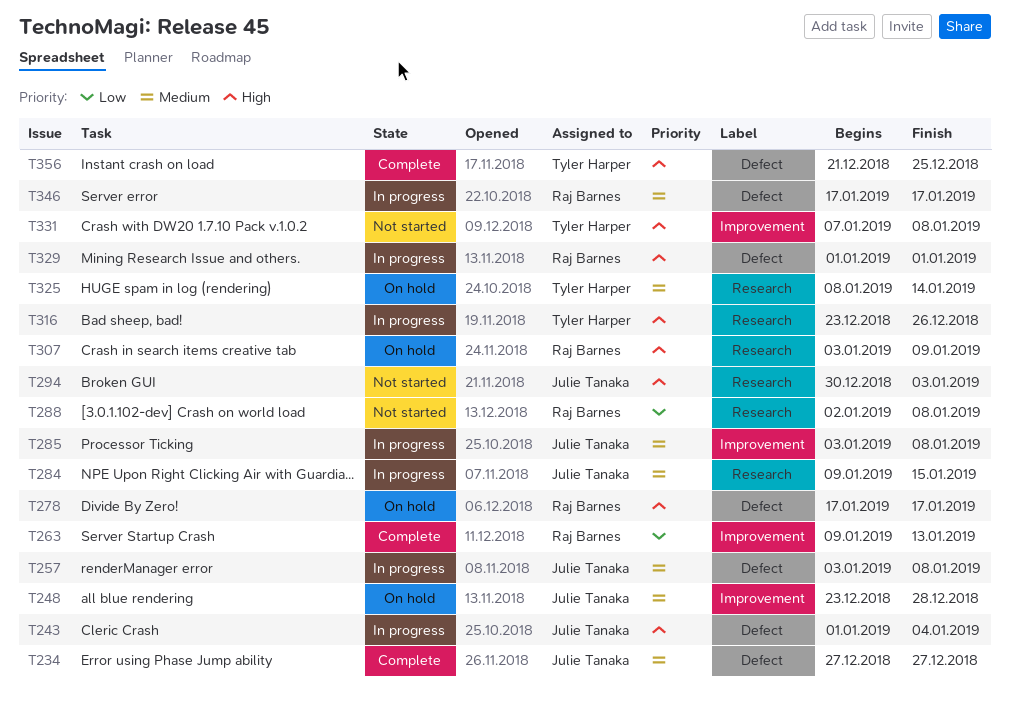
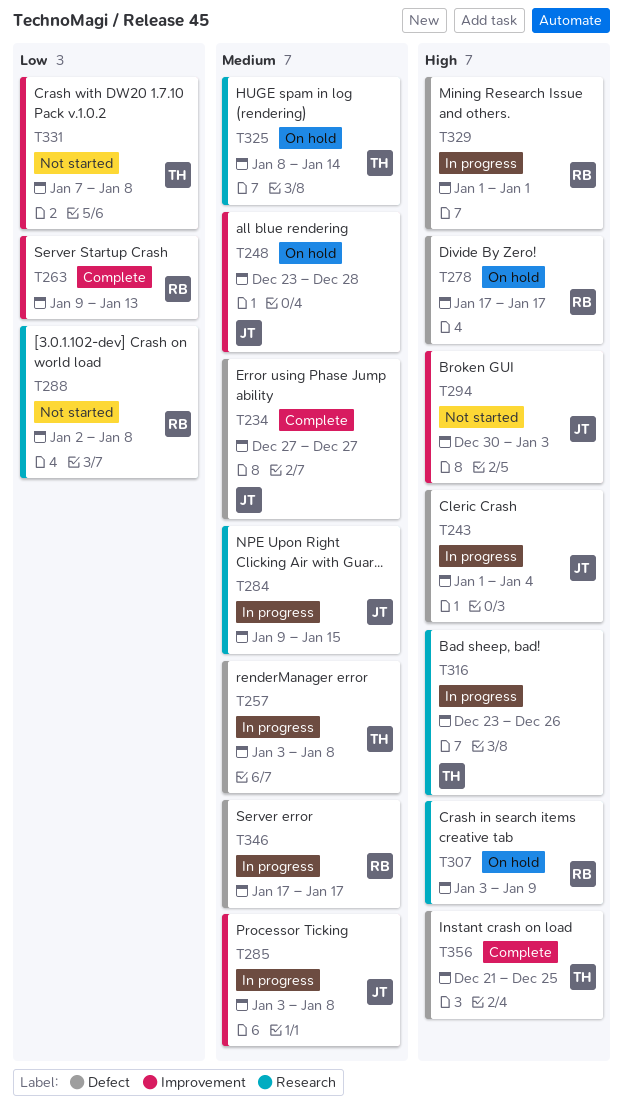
T257, owner: Julie Tanaka -> Tyler Harper
T294, label: Research -> Improvement
T331, priority: High -> Low

